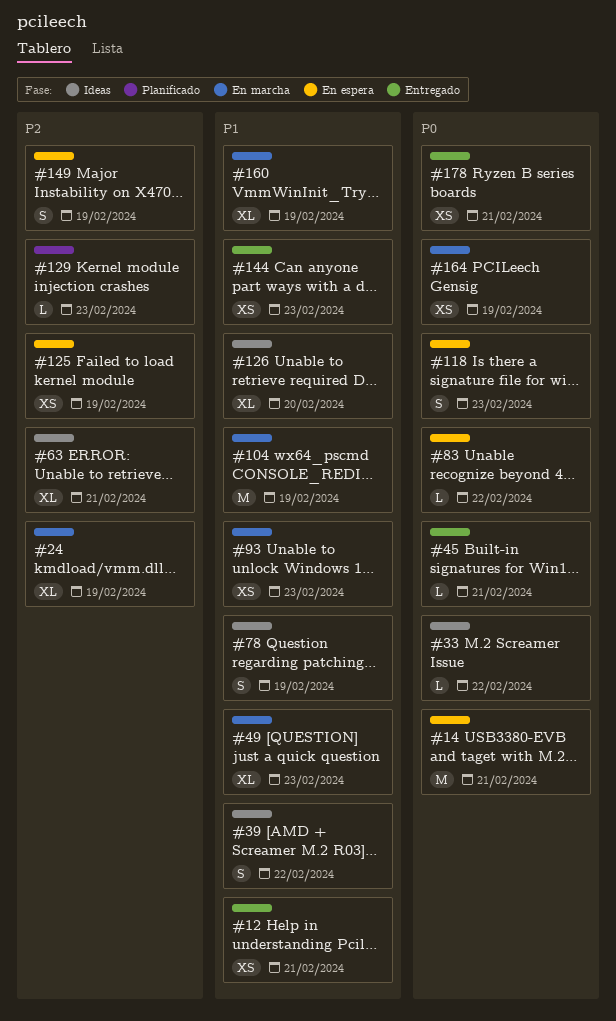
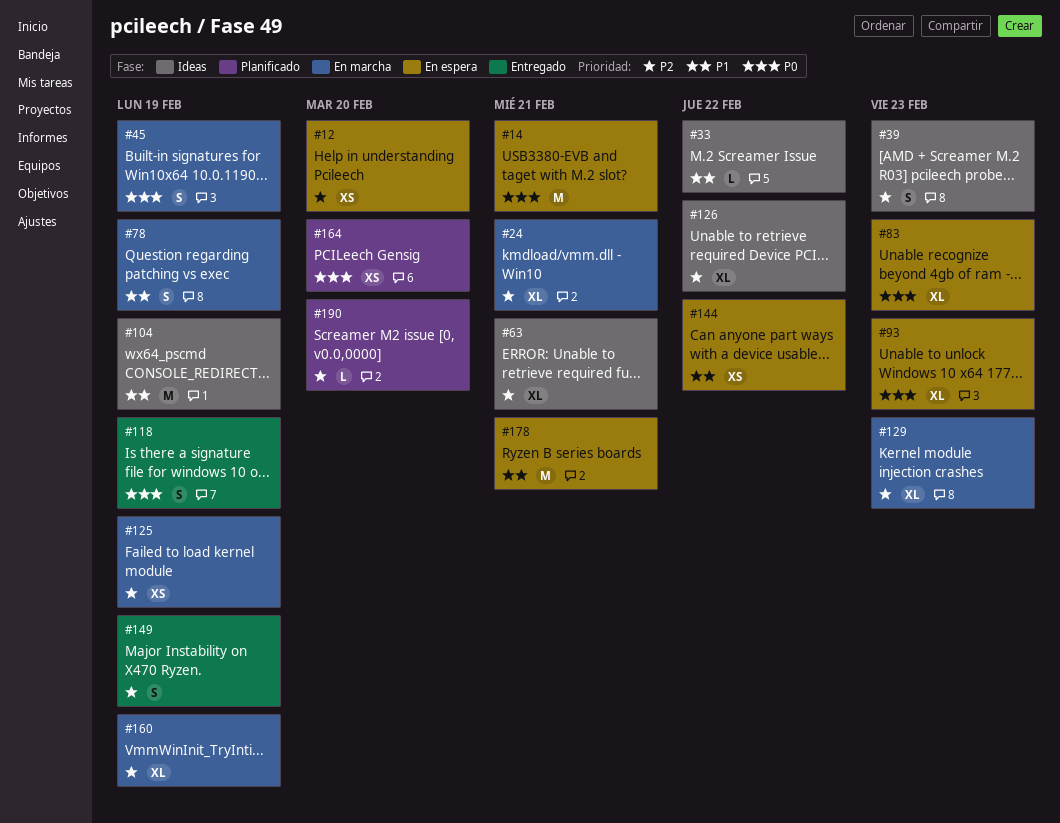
#12, status: Entregado -> En espera
#12, priority: P1 -> P2
#12, due: Feb 21 -> Feb 20
#24, due: Feb 19 -> Feb 21
#33, priority: P0 -> P1
#39, priority: P1 -> P2
#39, due: Feb 22 -> Feb 23
#45, status: Entregado -> En marcha
#45, estimate: L -> S
#45, due: Feb 21 -> Feb 19
#49: present -> none
#78, status: Ideas -> En marcha
#83, estimate: L -> XL
#83, due: Feb 22 -> Feb 23
#93, status: En marcha -> En espera
#93, priority: P1 -> P0
#93, estimate: XS -> XL
#104, status: En marcha -> Ideas
#118, status: En espera -> Entregado
#118, due: Feb 23 -> Feb 19
#125, status: En espera -> En marcha
#126, priority: P1 -> P2
#126, due: Feb 20 -> Feb 22
#129, status: Planificado -> En marcha
#129, estimate: L -> XL
#144, status: Entregado -> En espera
#144, due: Feb 23 -> Feb 22
#149, status: En espera -> Entregado
#160, priority: P1 -> P2
#164, status: En marcha -> Planificado
#164, due: Feb 19 -> Feb 20
#178, status: Entregado -> En espera
#178, priority: P0 -> P1
#178, estimate: XS -> M
#190: none -> present

